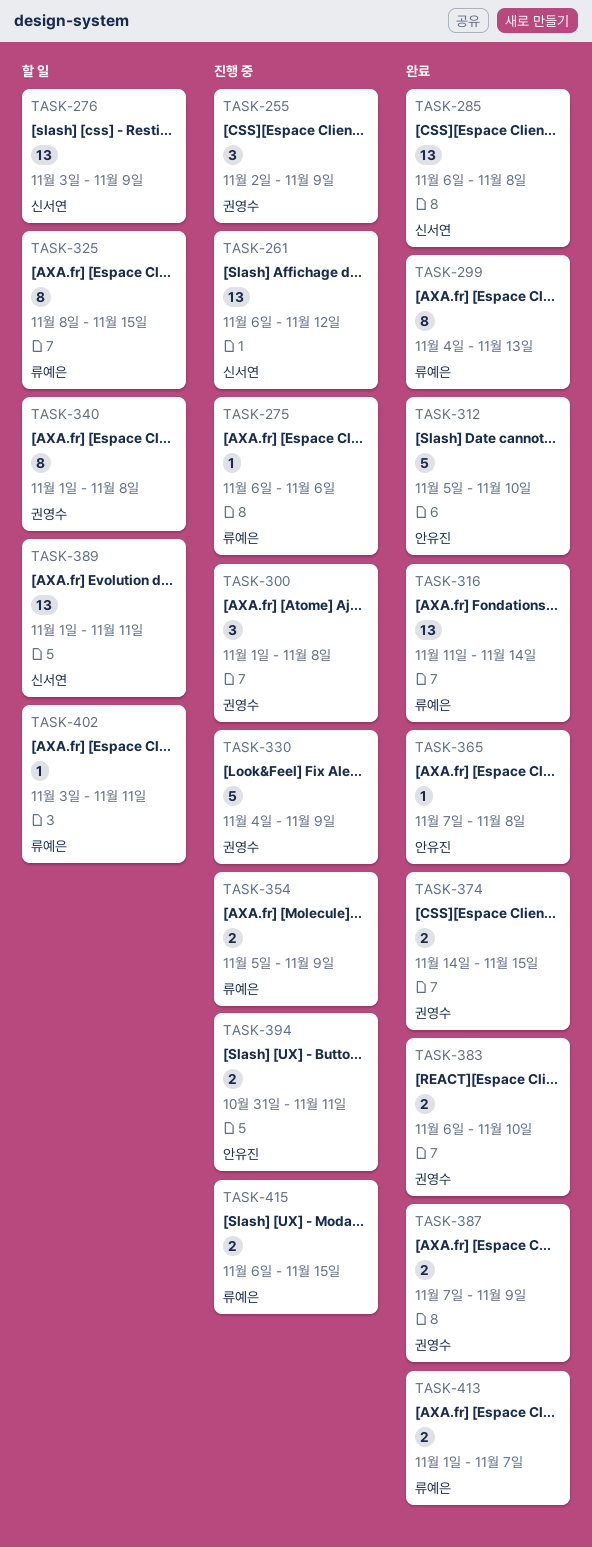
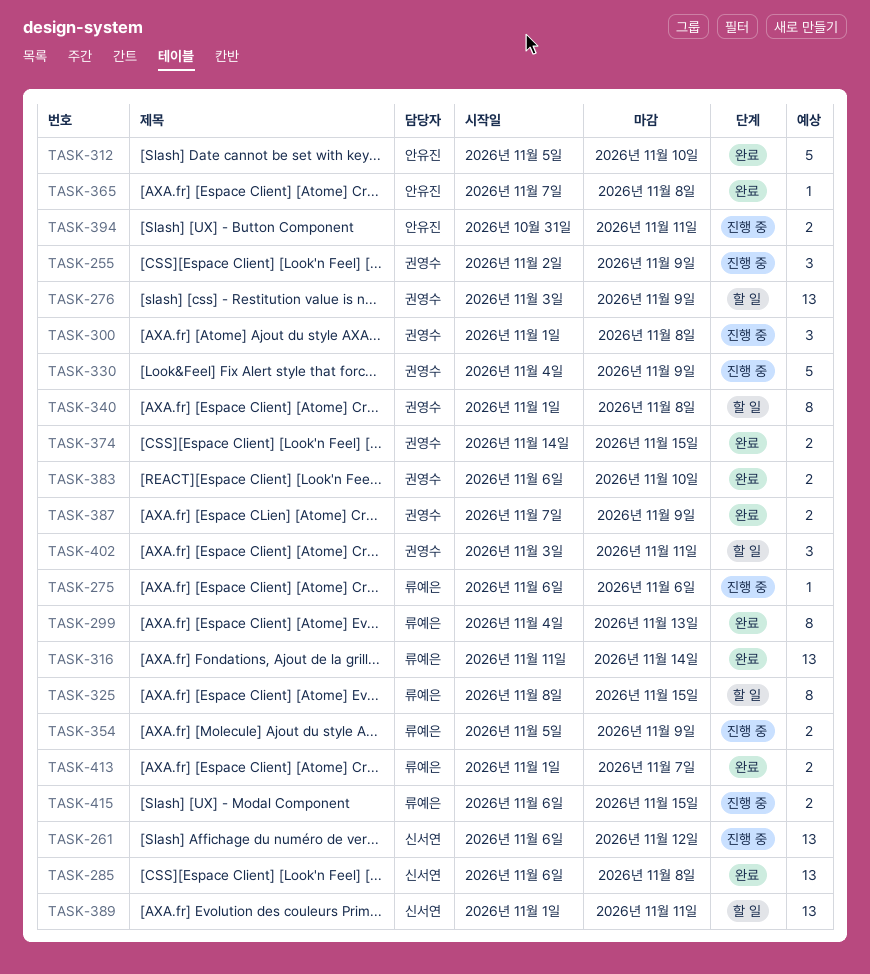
TASK-276, owner: 신서연 -> 권영수
TASK-402, owner: 류예은 -> 권영수
TASK-402, estimate: 1 -> 3

